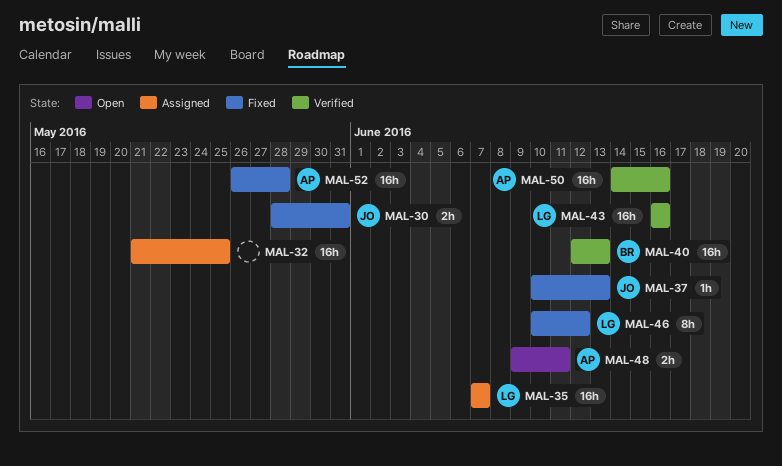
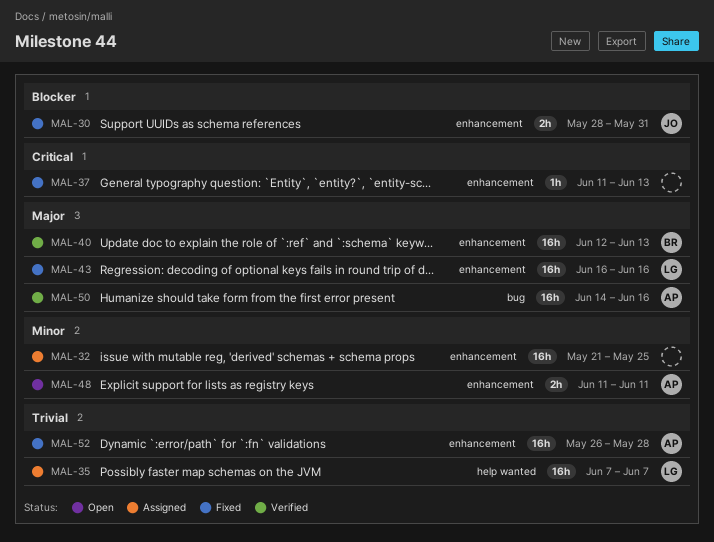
MAL-37, owner: JO -> none
MAL-37, start: Jun 10 -> Jun 11
MAL-43, status: Verified -> Fixed
MAL-46: present -> none
MAL-48, start: Jun 9 -> Jun 11

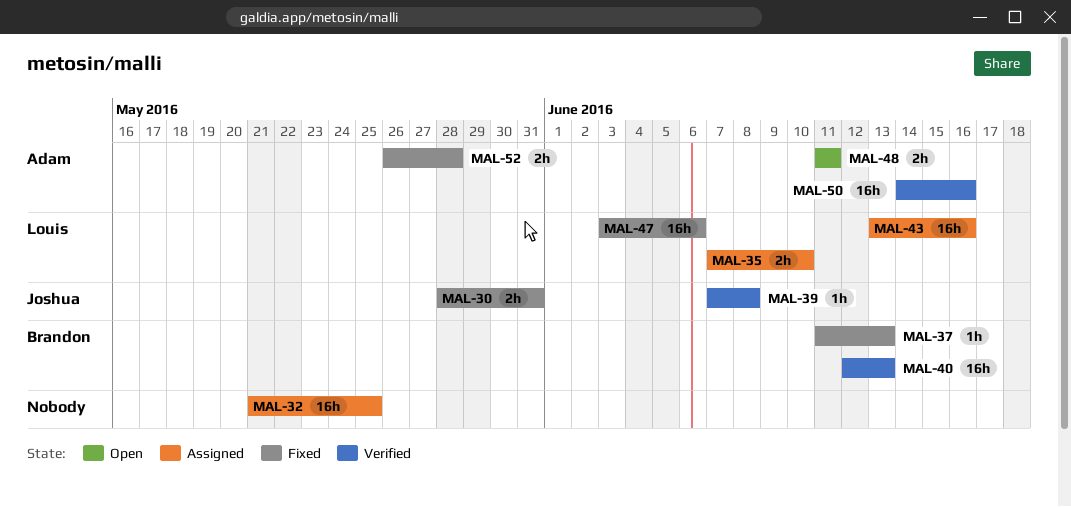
MAL-35, estimate: 16h -> 2h
MAL-35, due: Jun 7 -> Jun 10
MAL-37, owner: none -> Brandon
MAL-39: none -> present
MAL-43, status: Fixed -> Assigned
MAL-43, start: Jun 16 -> Jun 13
MAL-47: none -> present
MAL-52, estimate: 16h -> 2h

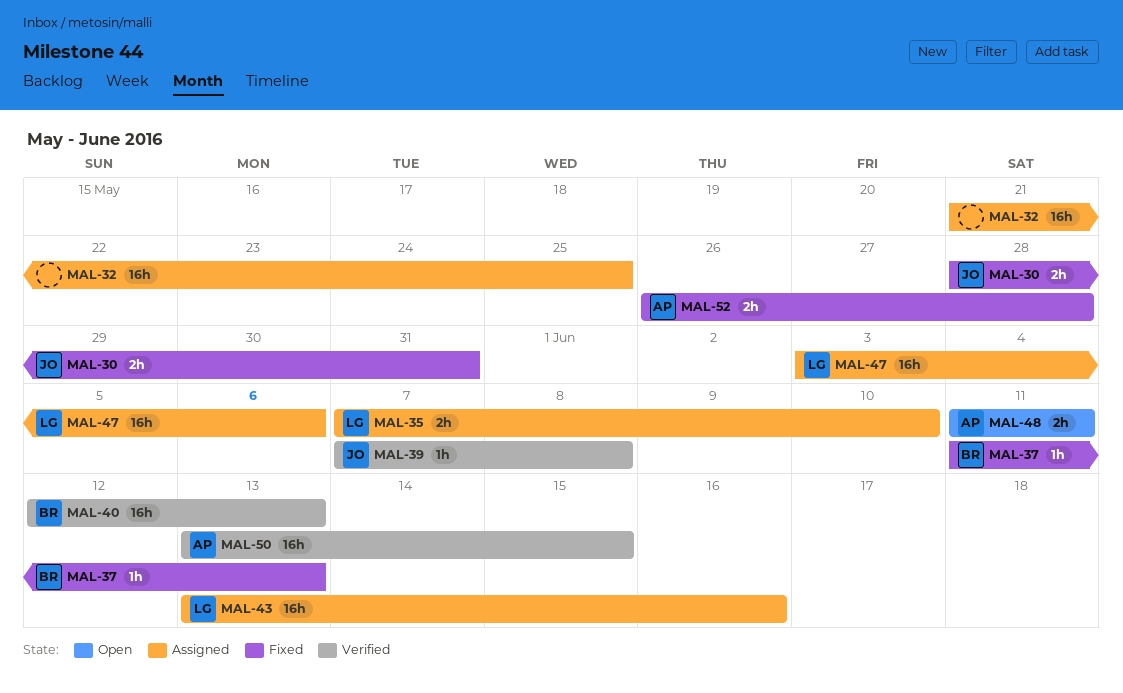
MAL-47, status: Fixed -> Assigned
MAL-50, start: Jun 14 -> Jun 13
MAL-50, due: Jun 16 -> Jun 15

